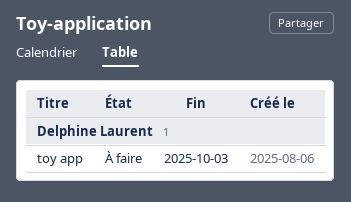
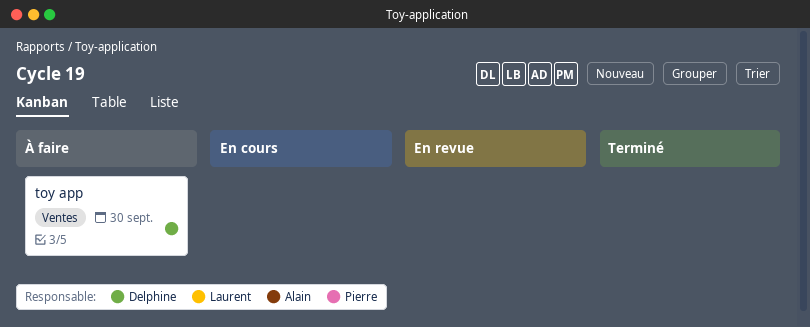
toy app, due: Oct 3 -> Sep 30

